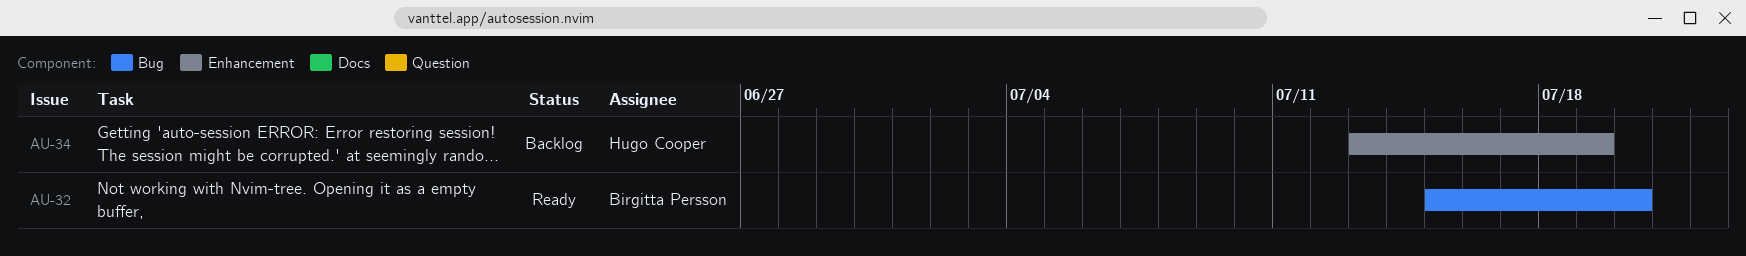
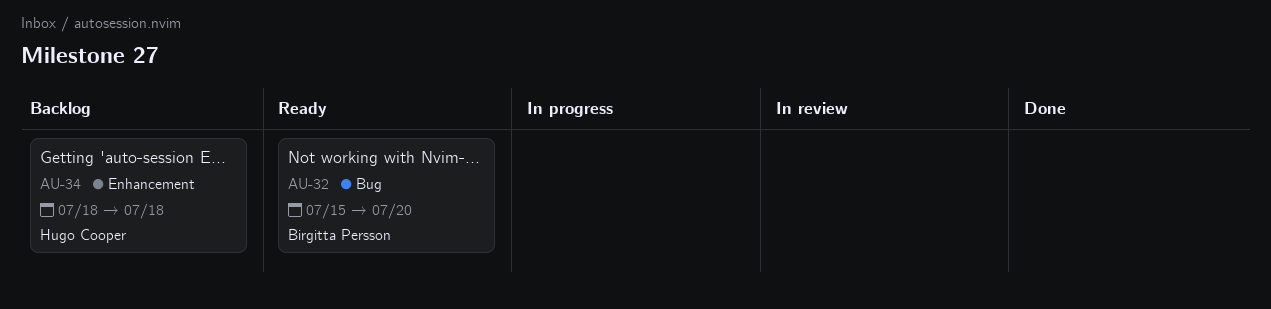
AU-34, start: Jul 13 -> Jul 18
AU-34, due: Jul 19 -> Jul 18

